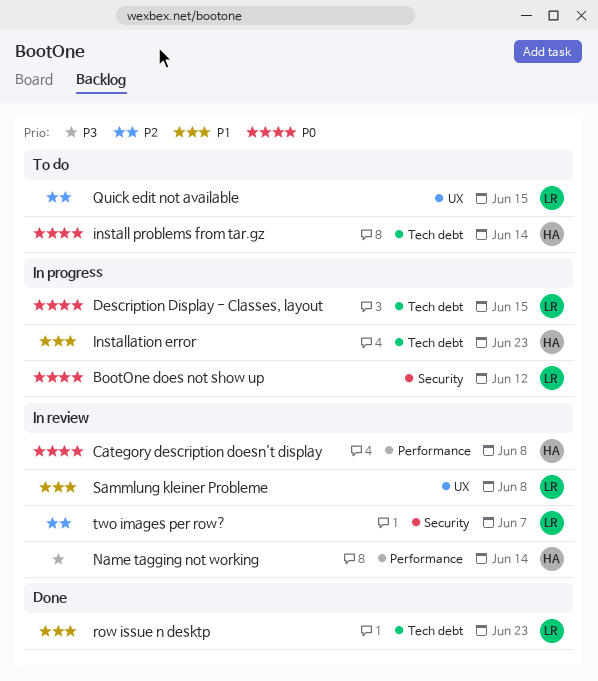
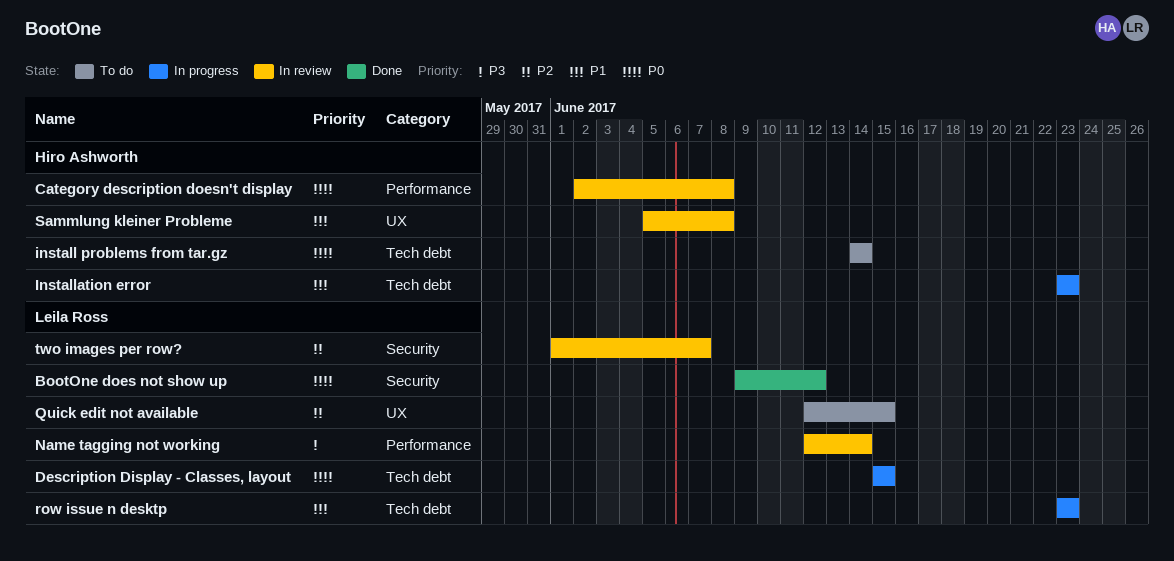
BootOne does not show up, status: In progress -> Done
Name tagging not working, owner: Hiro Ashworth -> Leila Ross
row issue n desktp, status: Done -> In progress
Sammlung kleiner Probleme, owner: Leila Ross -> Hiro Ashworth

